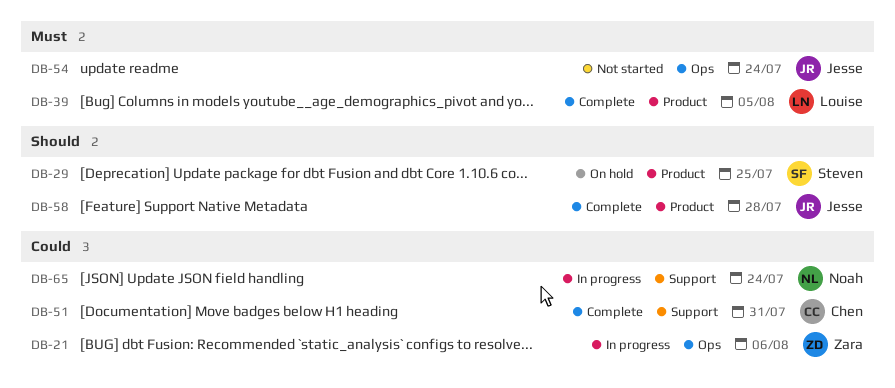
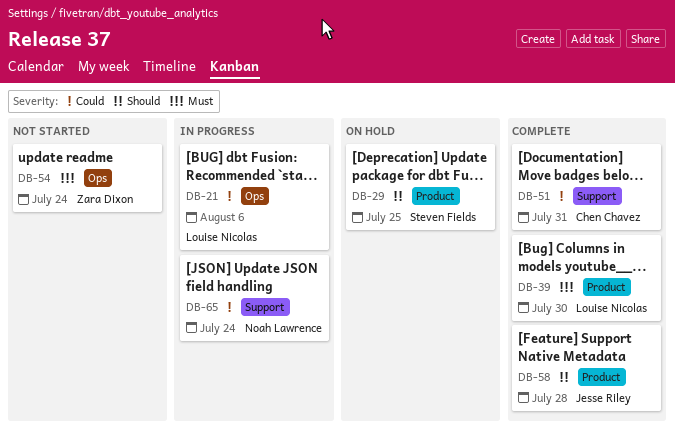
DB-21, owner: Zara Dixon -> Louise Nicolas
DB-39, due: Aug 5 -> Jul 30
DB-54, owner: Jesse Riley -> Zara Dixon

